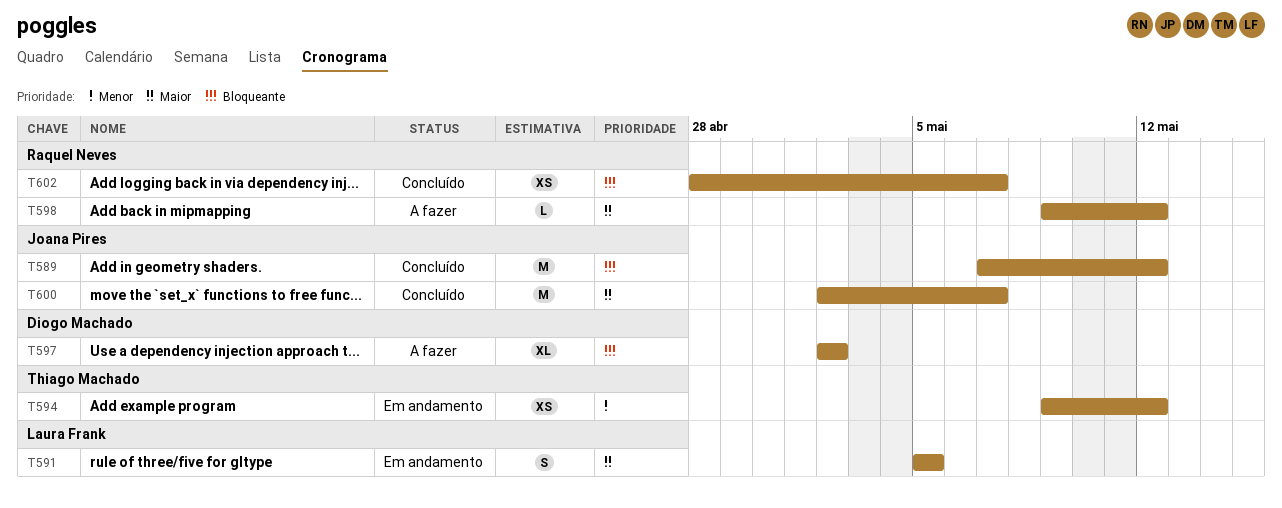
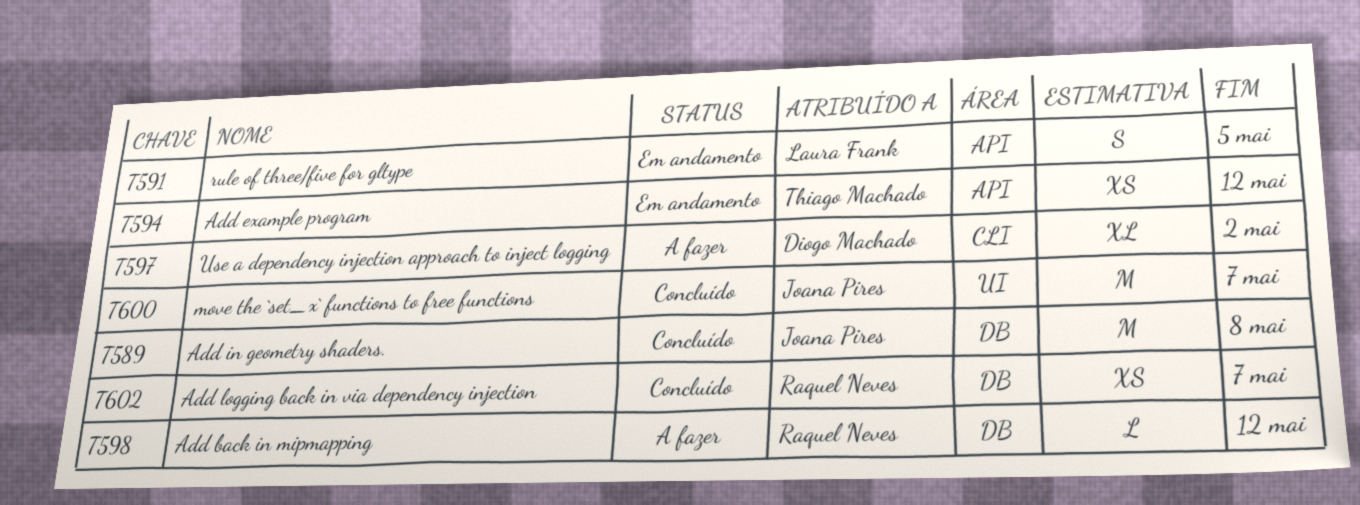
T589, due: May 12 -> May 8

